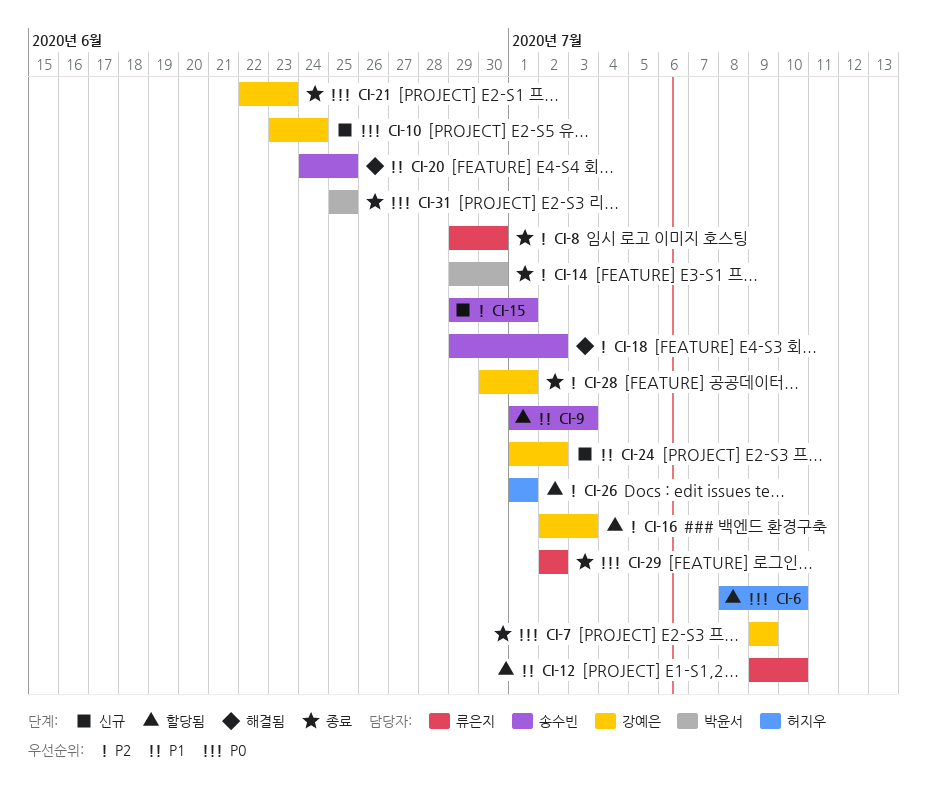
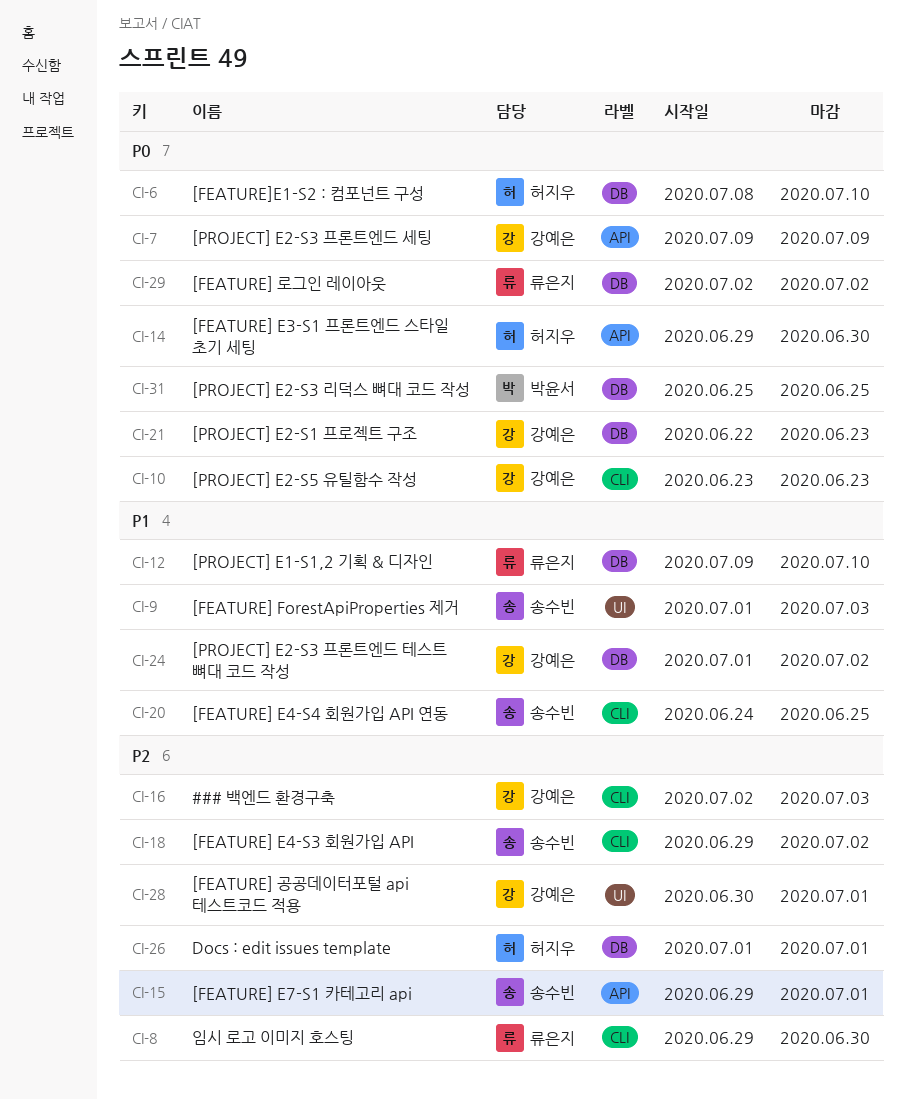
CI-10, due: Jun 24 -> Jun 23
CI-14, owner: 박윤서 -> 허지우
CI-14, priority: P2 -> P0

